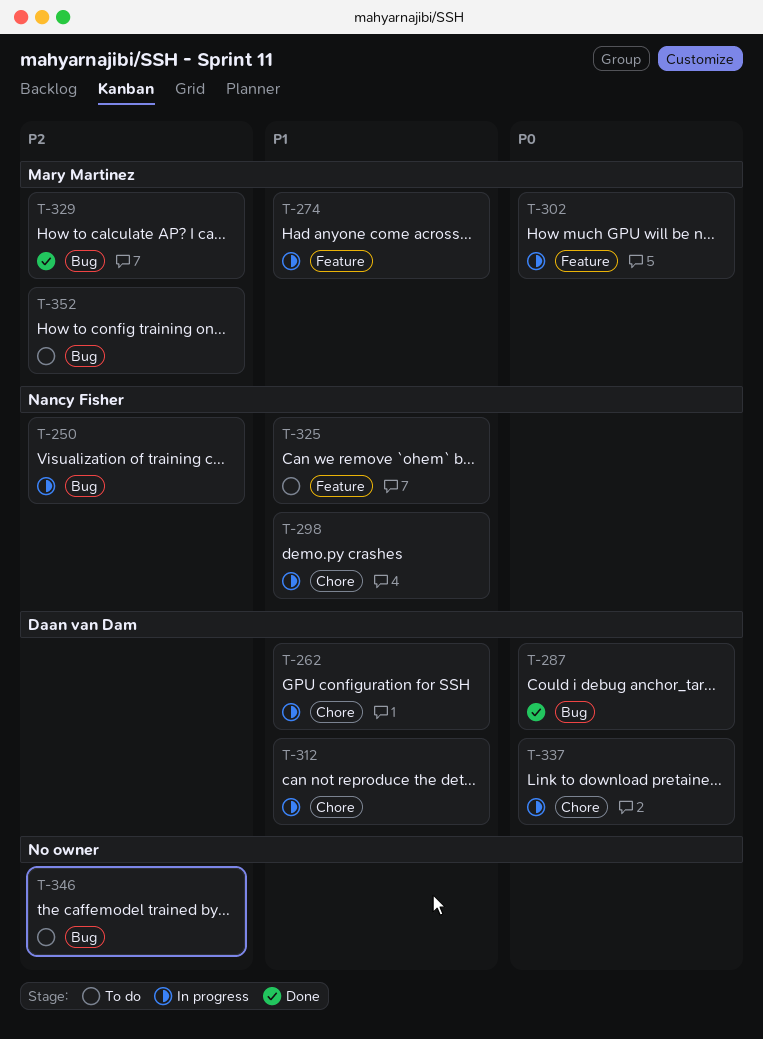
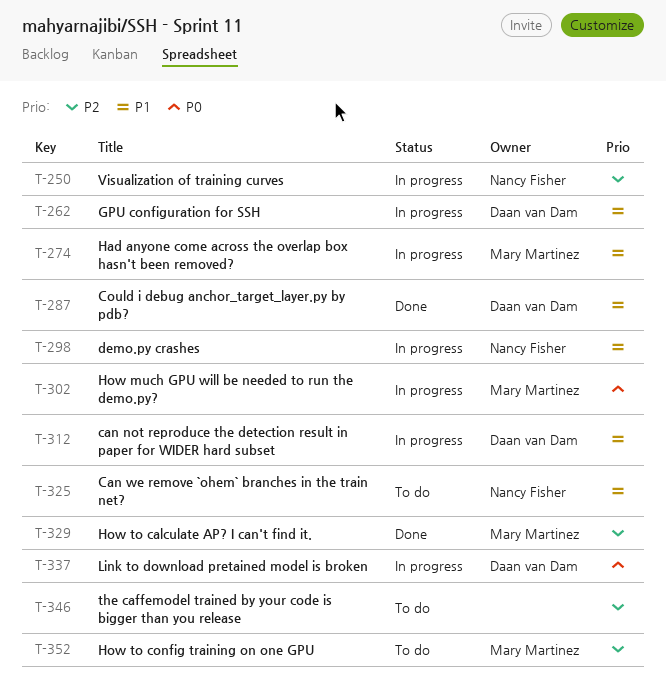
T-287, priority: P0 -> P1

